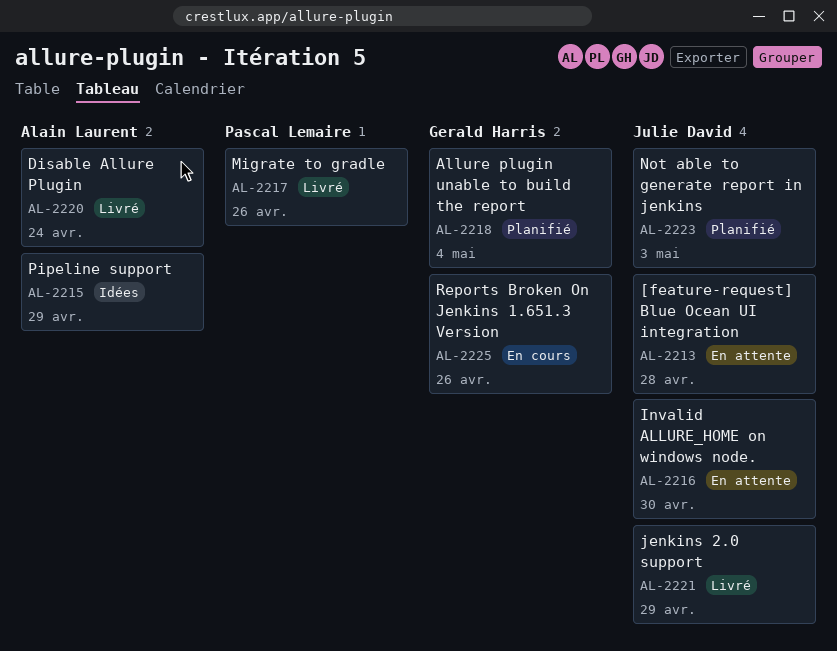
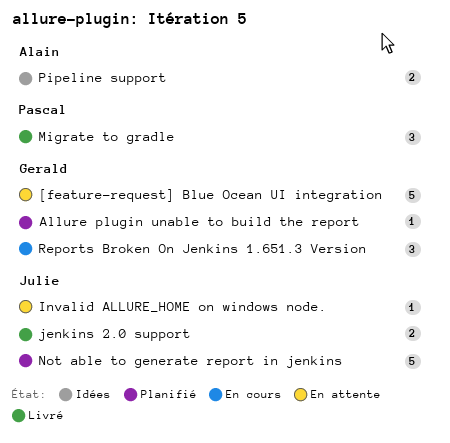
[feature-request] Blue Ocean UI integration, owner: Julie David -> Gerald Harris
Disable Allure Plugin: present -> none

